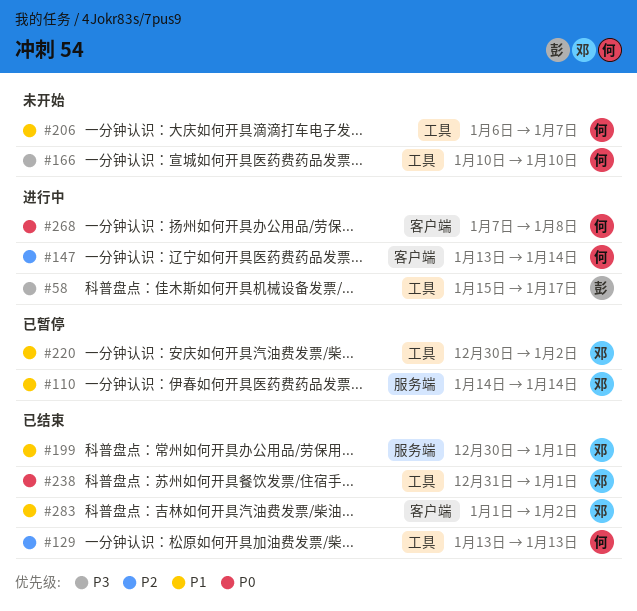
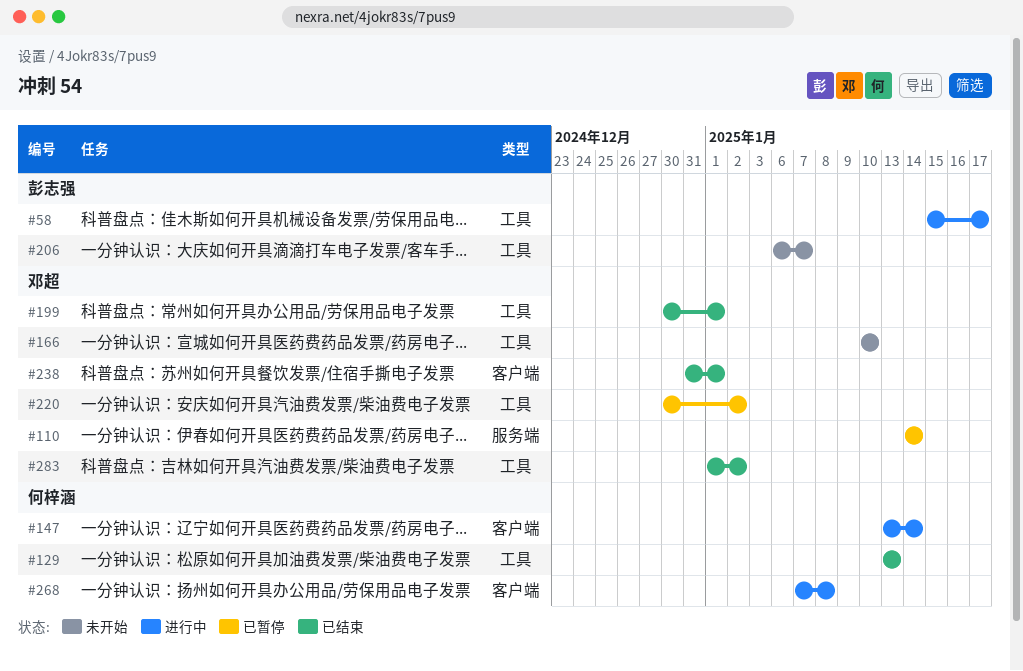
#166, owner: 何梓涵 -> 邓超
#199, label: 服务端 -> 工具
#206, owner: 何梓涵 -> 彭志强
#238, label: 工具 -> 客户端
#283, label: 客户端 -> 工具

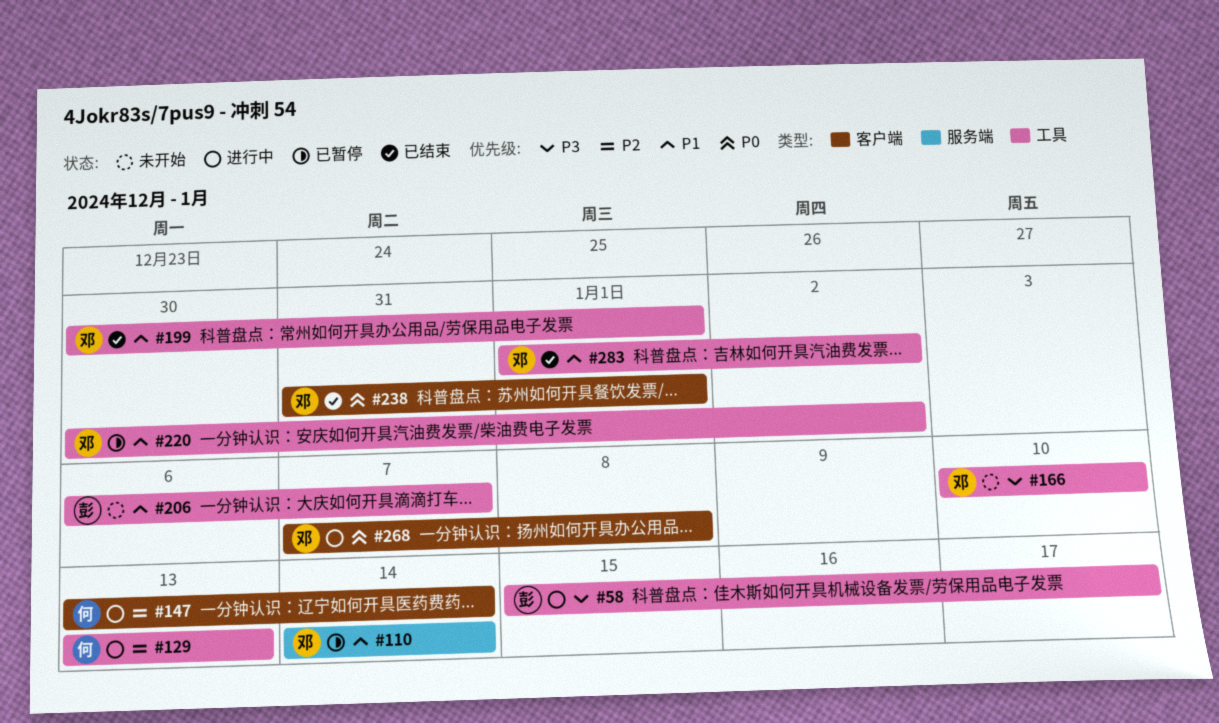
#129, status: 已结束 -> 进行中
#268, owner: 何梓涵 -> 邓超

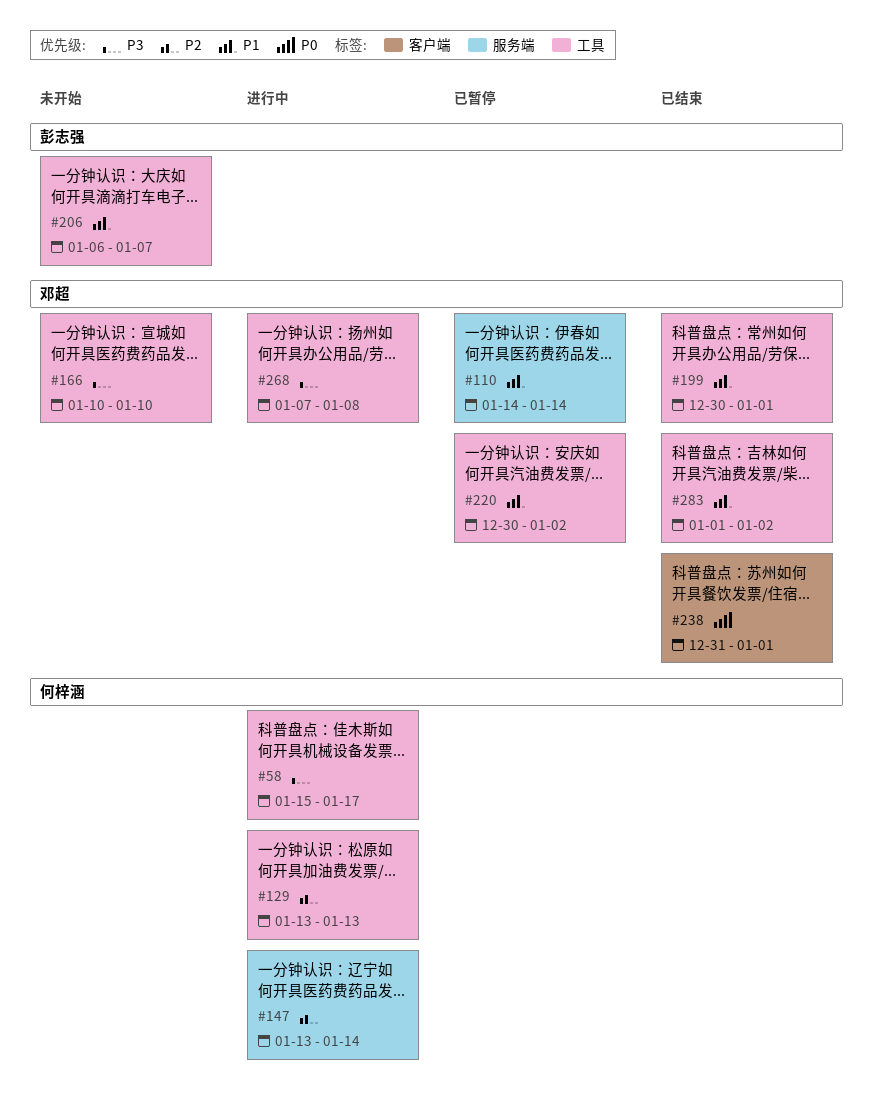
#58, owner: 彭志强 -> 何梓涵
#147, label: 客户端 -> 服务端
#268, priority: P0 -> P3
#268, label: 客户端 -> 工具

